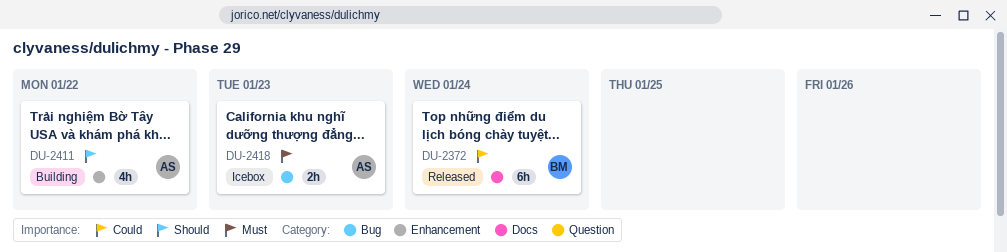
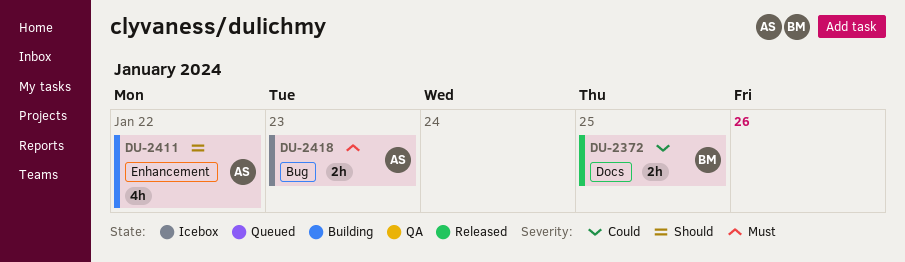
DU-2372, estimate: 6h -> 2h
DU-2372, due: Jan 24 -> Jan 25

